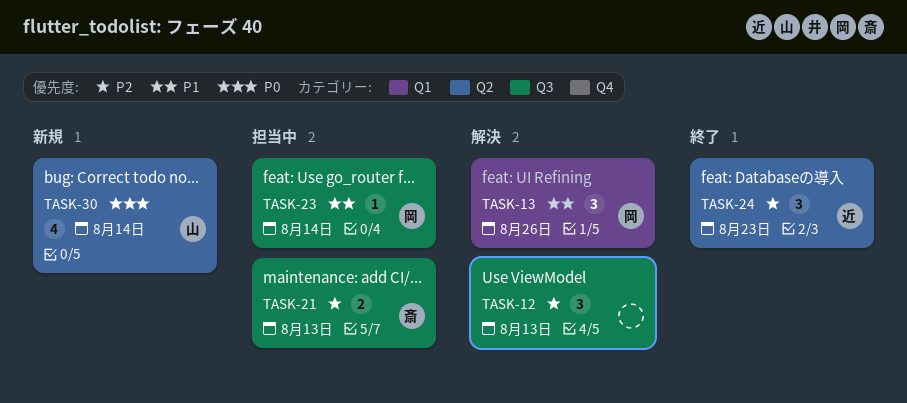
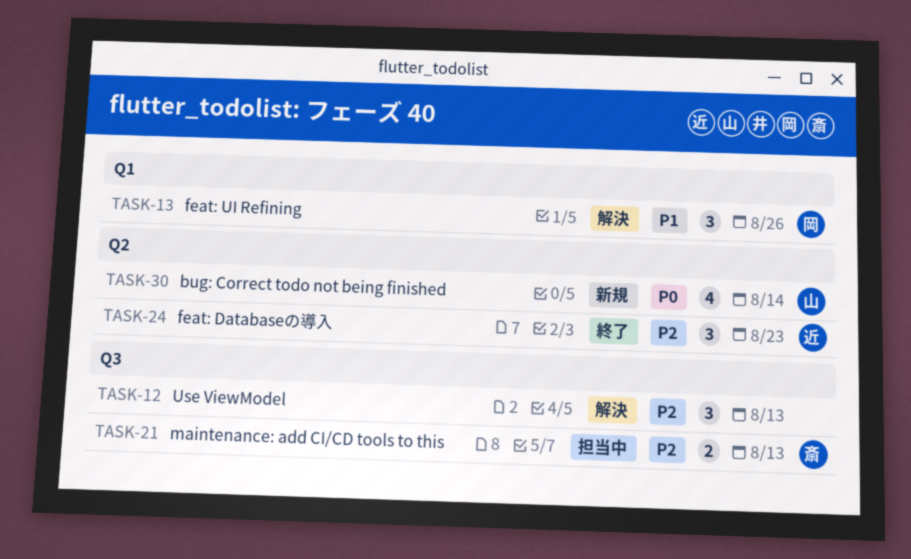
TASK-23: present -> none

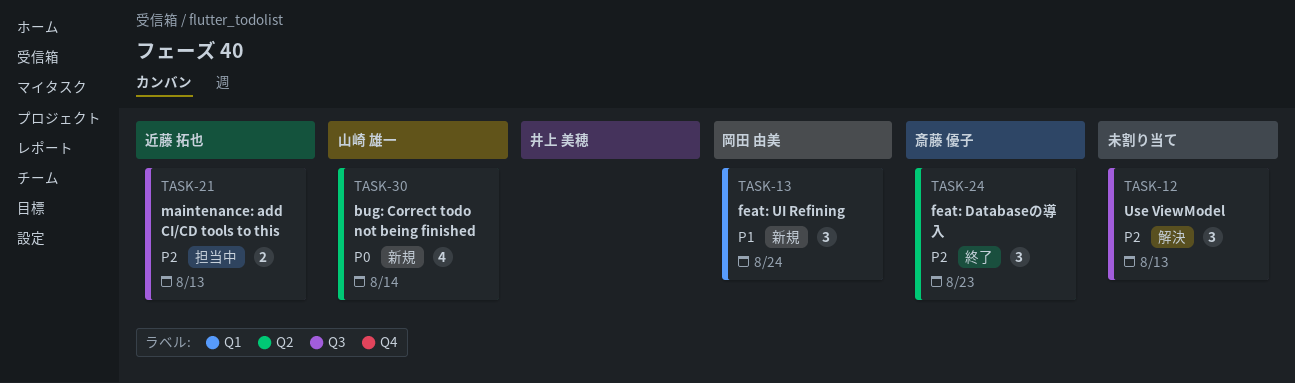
TASK-13, status: 解決 -> 新規
TASK-13, due: Aug 26 -> Aug 24
TASK-21, owner: 斎藤 優子 -> 近藤 拓也
TASK-24, owner: 近藤 拓也 -> 斎藤 優子

